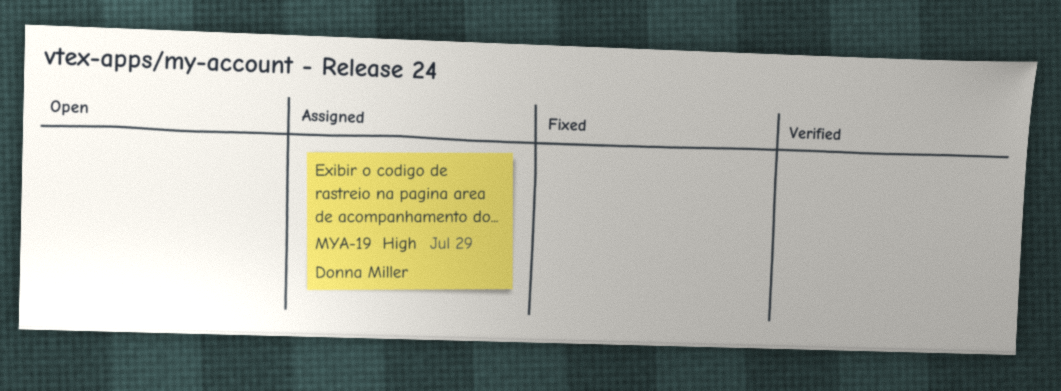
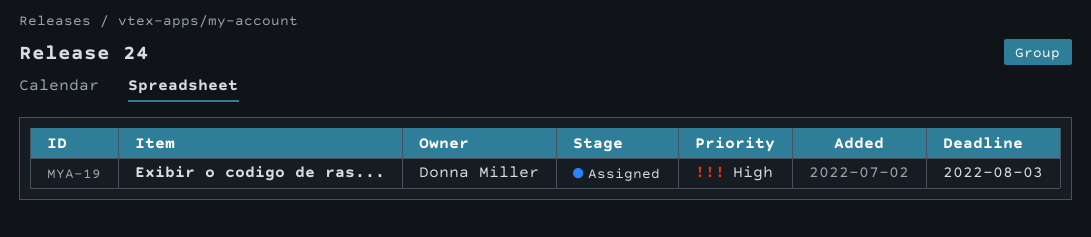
MYA-19, due: Jul 29 -> Aug 3

